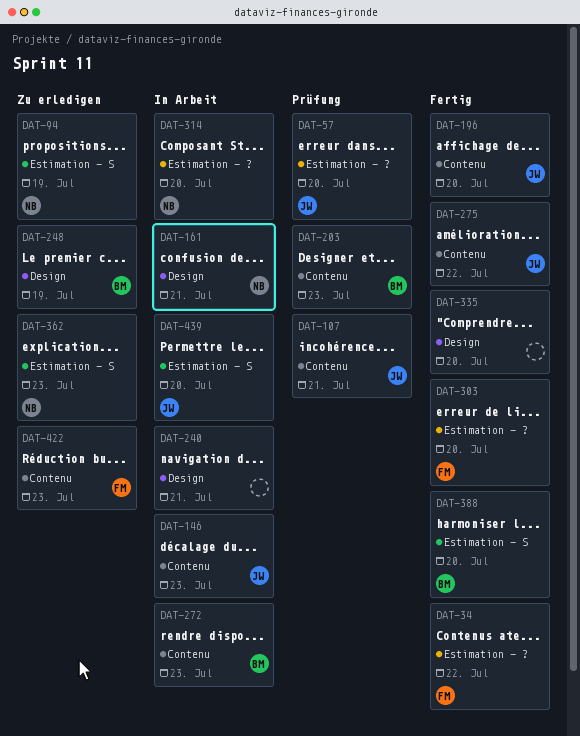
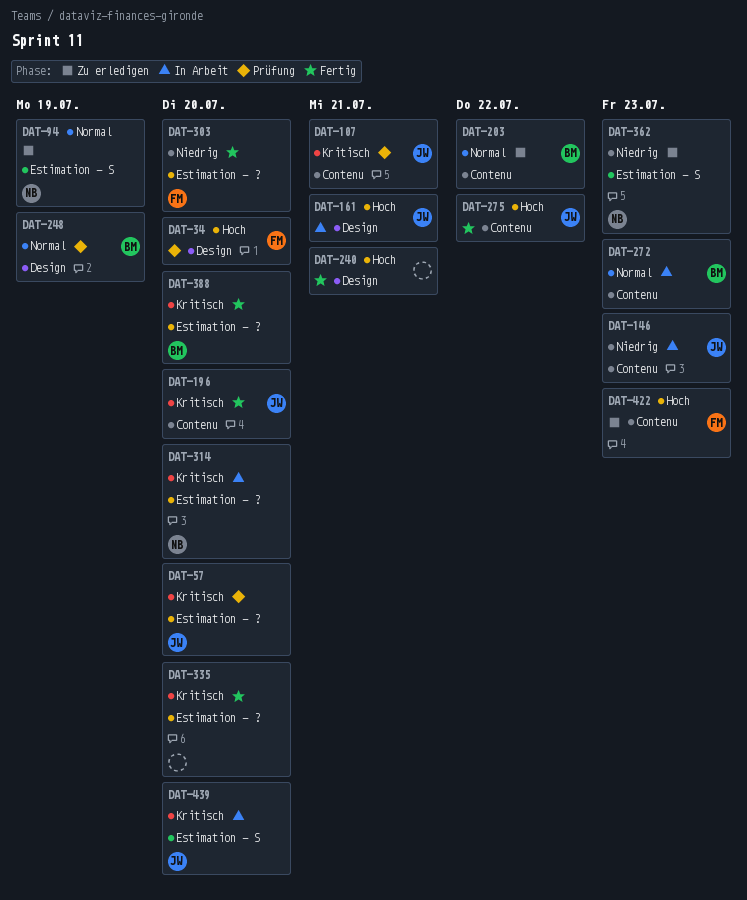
DAT-34, status: Fertig -> Prüfung
DAT-34, label: Estimation - ? -> Design
DAT-34, due: Jul 22 -> Jul 20
DAT-161, owner: NB -> JW
DAT-203, status: Prüfung -> Zu erledigen
DAT-203, due: Jul 23 -> Jul 22
DAT-240, status: In Arbeit -> Fertig
DAT-248, status: Zu erledigen -> Prüfung
DAT-335, label: Design -> Estimation - ?
DAT-388, label: Estimation - S -> Estimation - ?

